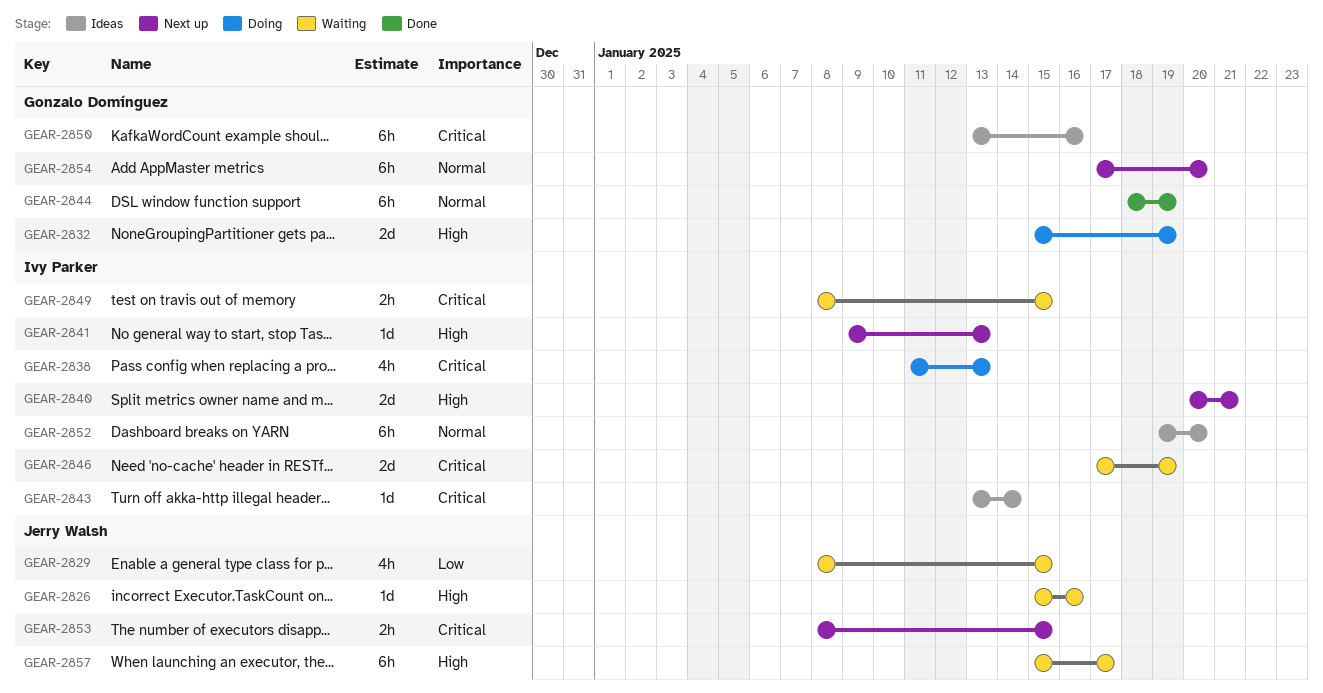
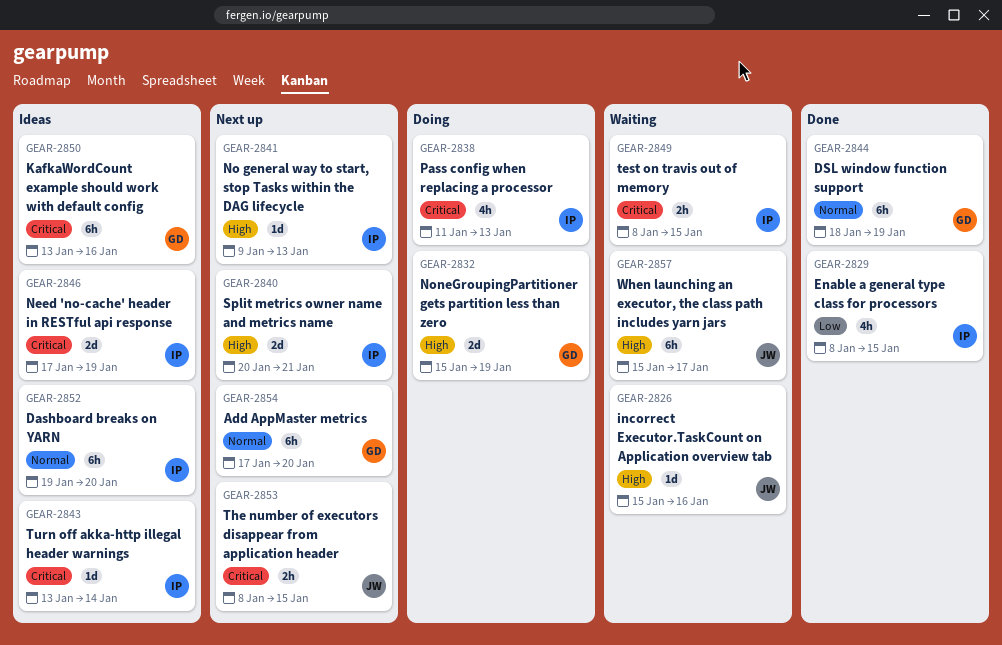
GEAR-2829, status: Waiting -> Done
GEAR-2829, owner: Jerry Walsh -> Ivy Parker
GEAR-2846, status: Waiting -> Ideas

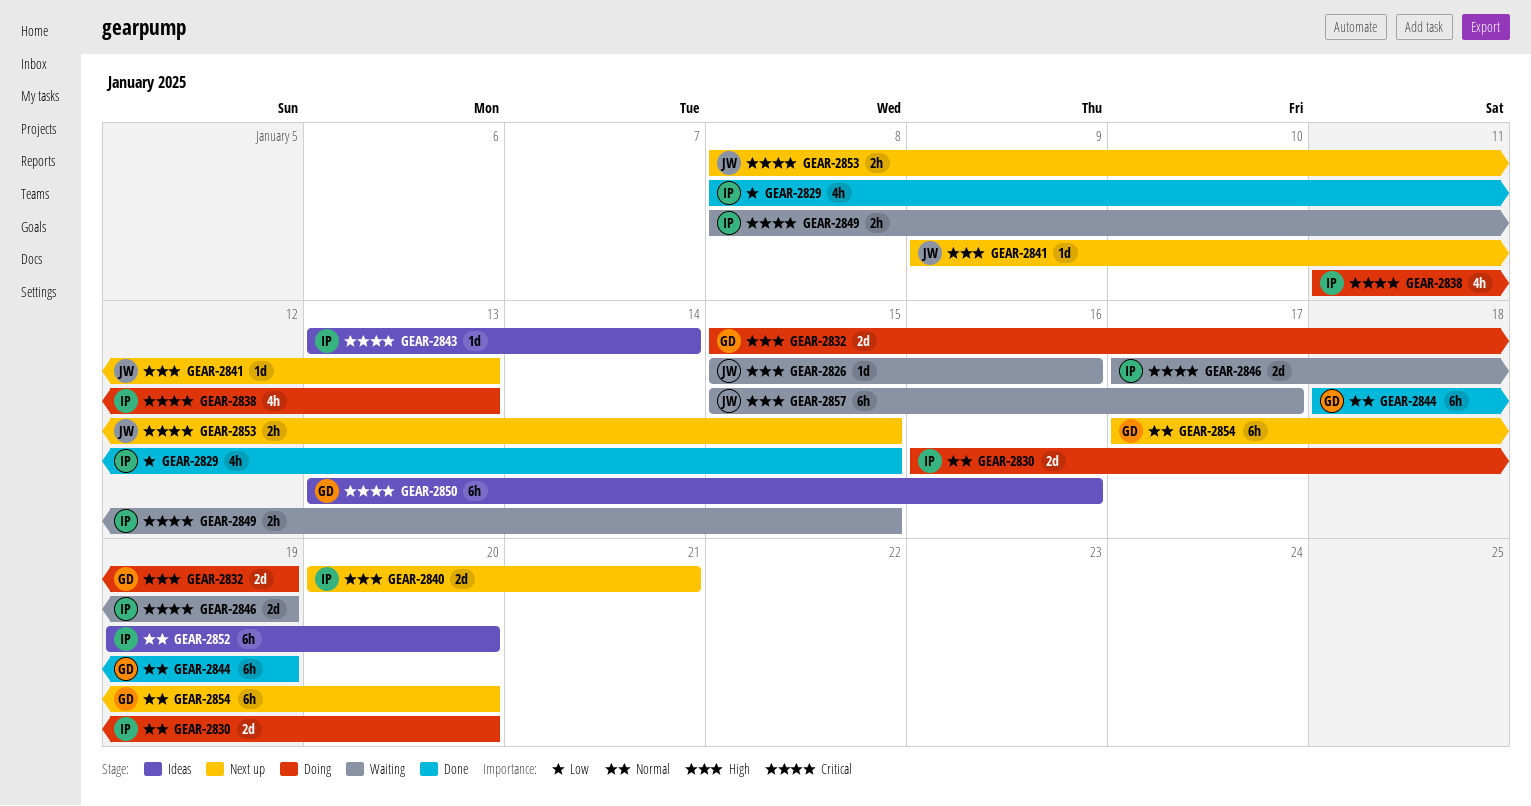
GEAR-2830: none -> present
GEAR-2841, owner: IP -> JW
GEAR-2846, status: Ideas -> Waiting

